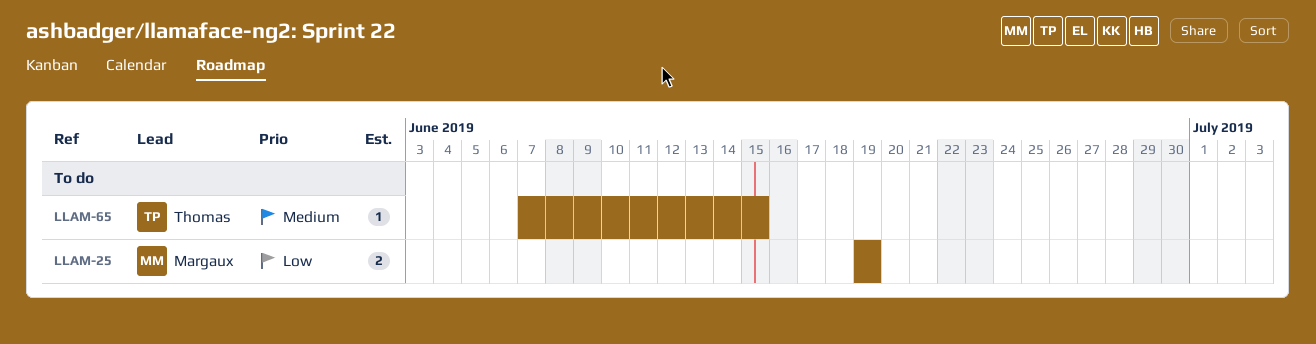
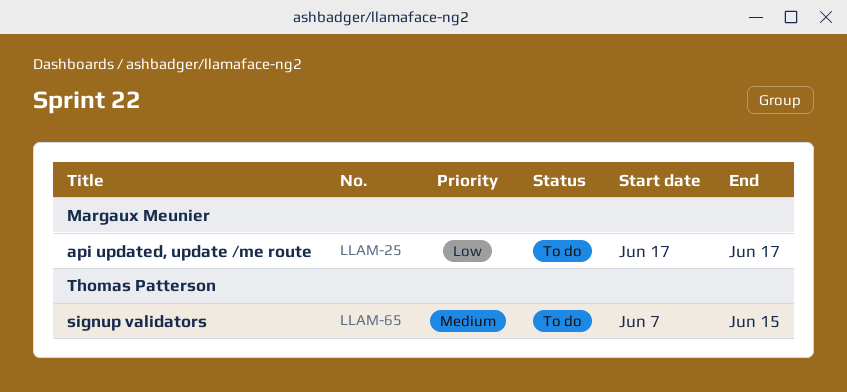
LLAM-25, start: Jun 19 -> Jun 17
LLAM-25, due: Jun 19 -> Jun 17

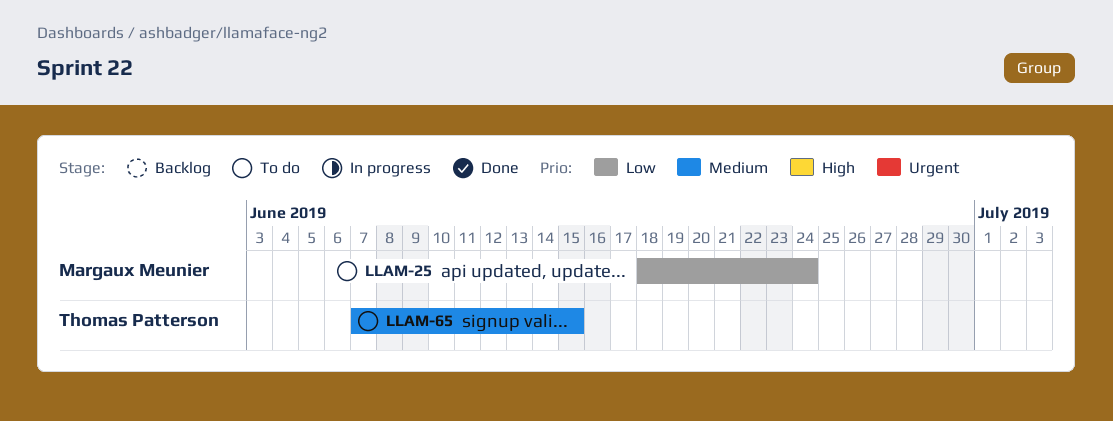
LLAM-25, start: Jun 17 -> Jun 18
LLAM-25, due: Jun 17 -> Jun 24

